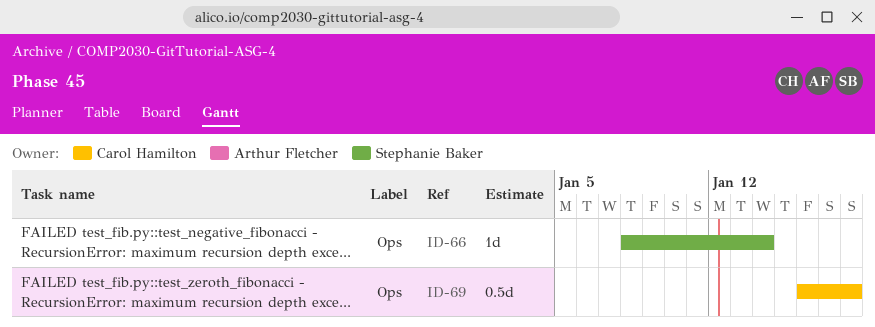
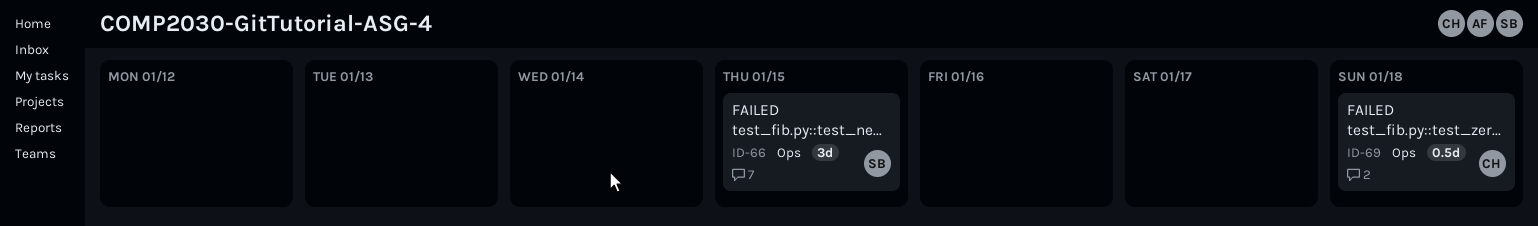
ID-66, estimate: 1d -> 3d
ID-66, due: Jan 14 -> Jan 15

